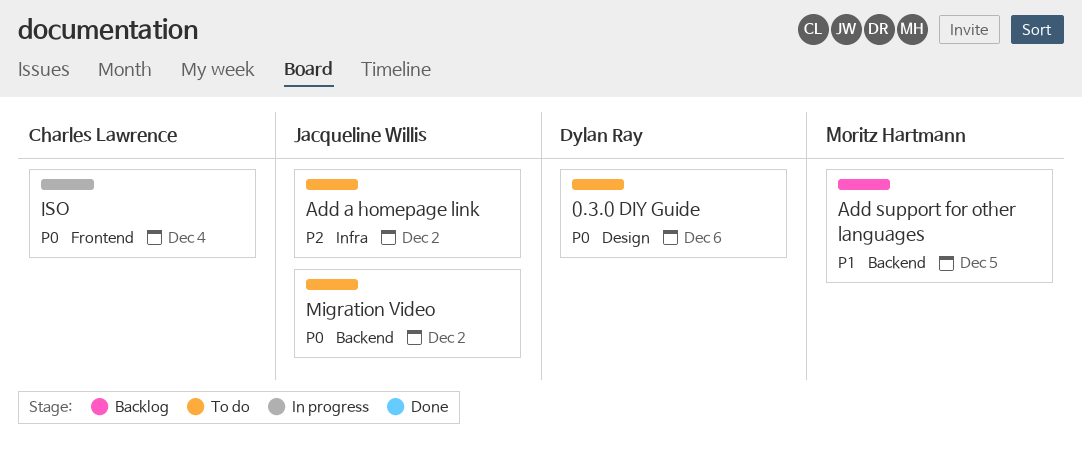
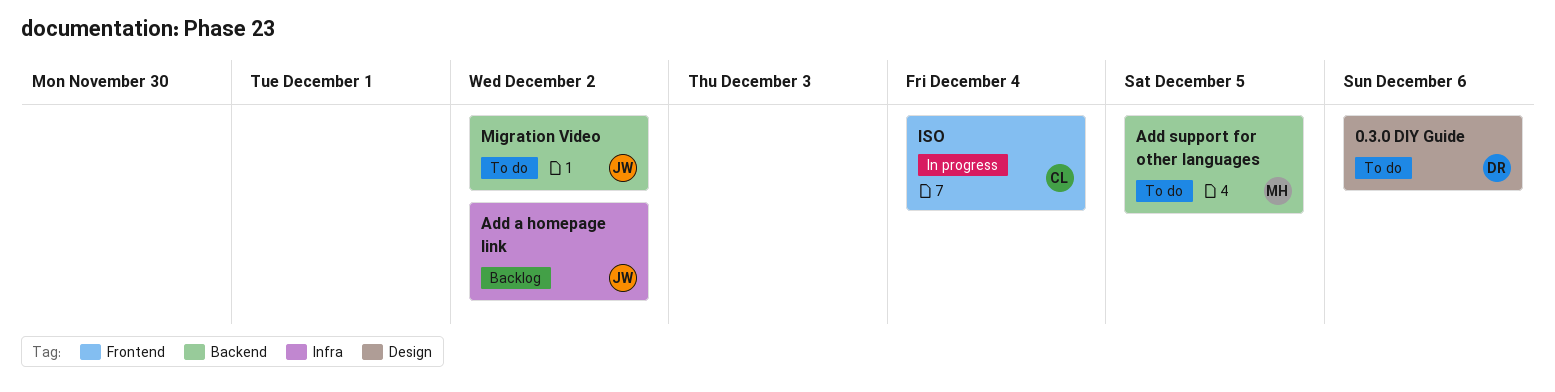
Add a homepage link, status: To do -> Backlog
Add support for other languages, status: Backlog -> To do

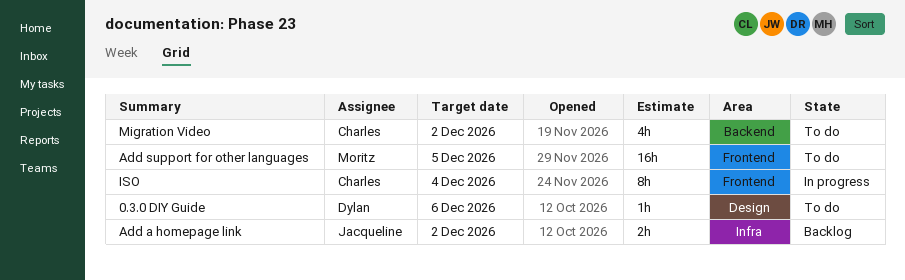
Add support for other languages, label: Backend -> Frontend
Migration Video, owner: Jacqueline -> Charles

